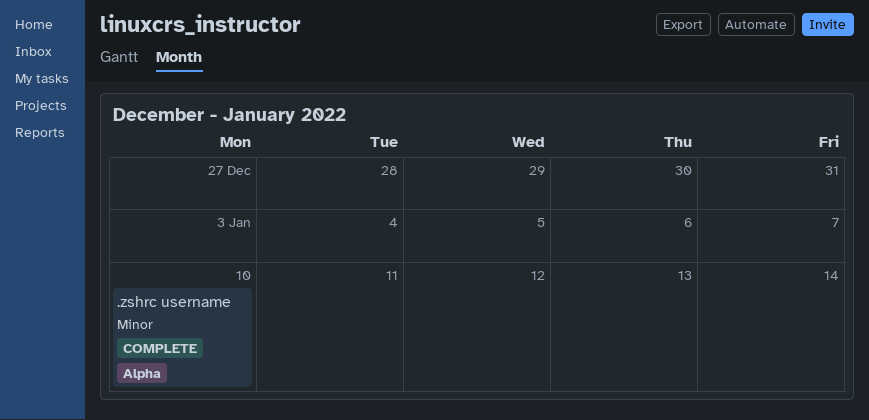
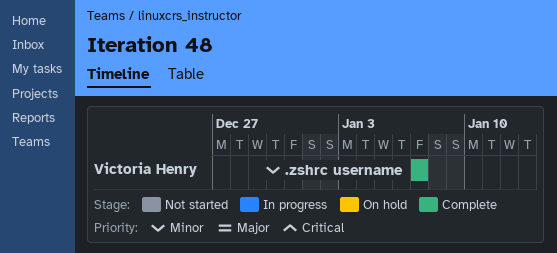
.zshrc username, due: Jan 10 -> Jan 7

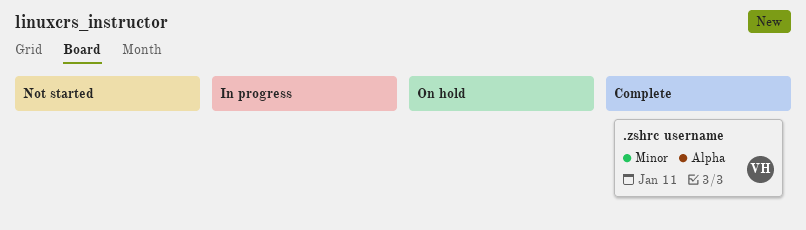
.zshrc username, due: Jan 7 -> Jan 11

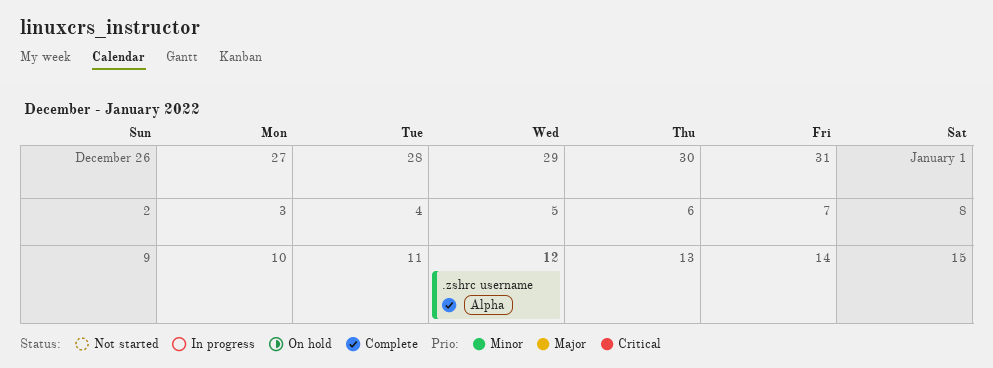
.zshrc username, due: Jan 11 -> Jan 12

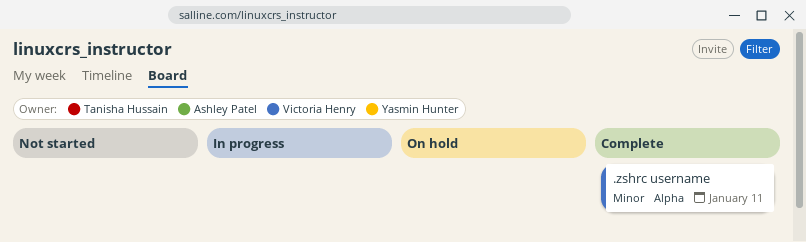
.zshrc username, due: Jan 12 -> Jan 11

